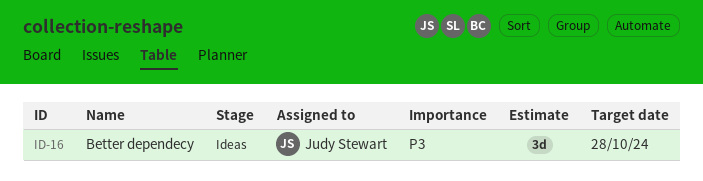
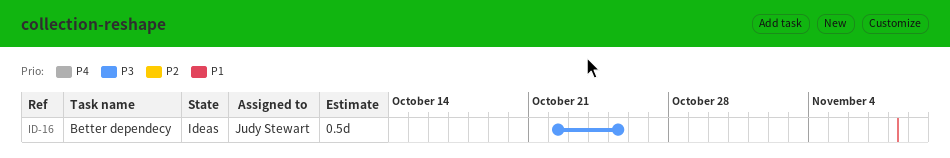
ID-16, estimate: 3d -> 0.5d
ID-16, due: Oct 28 -> Oct 25

